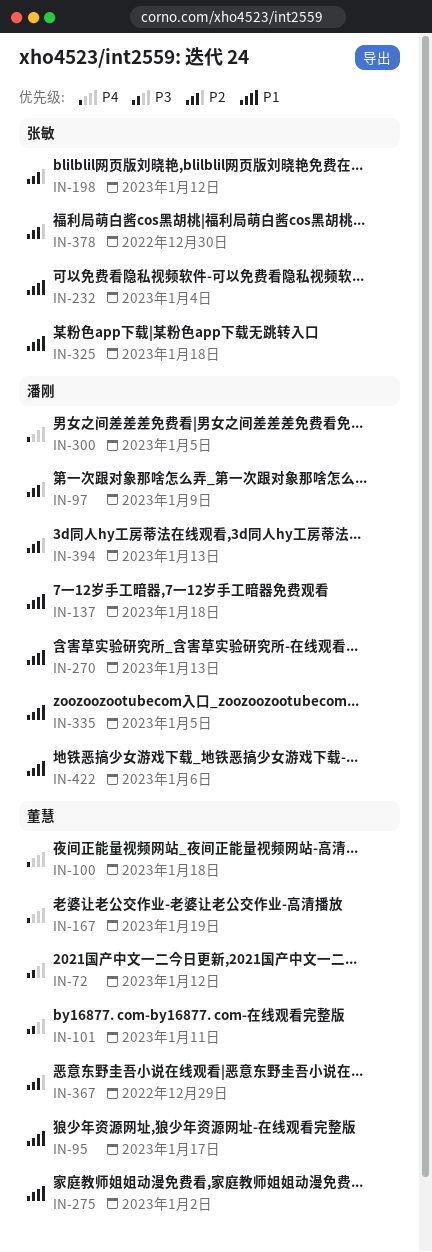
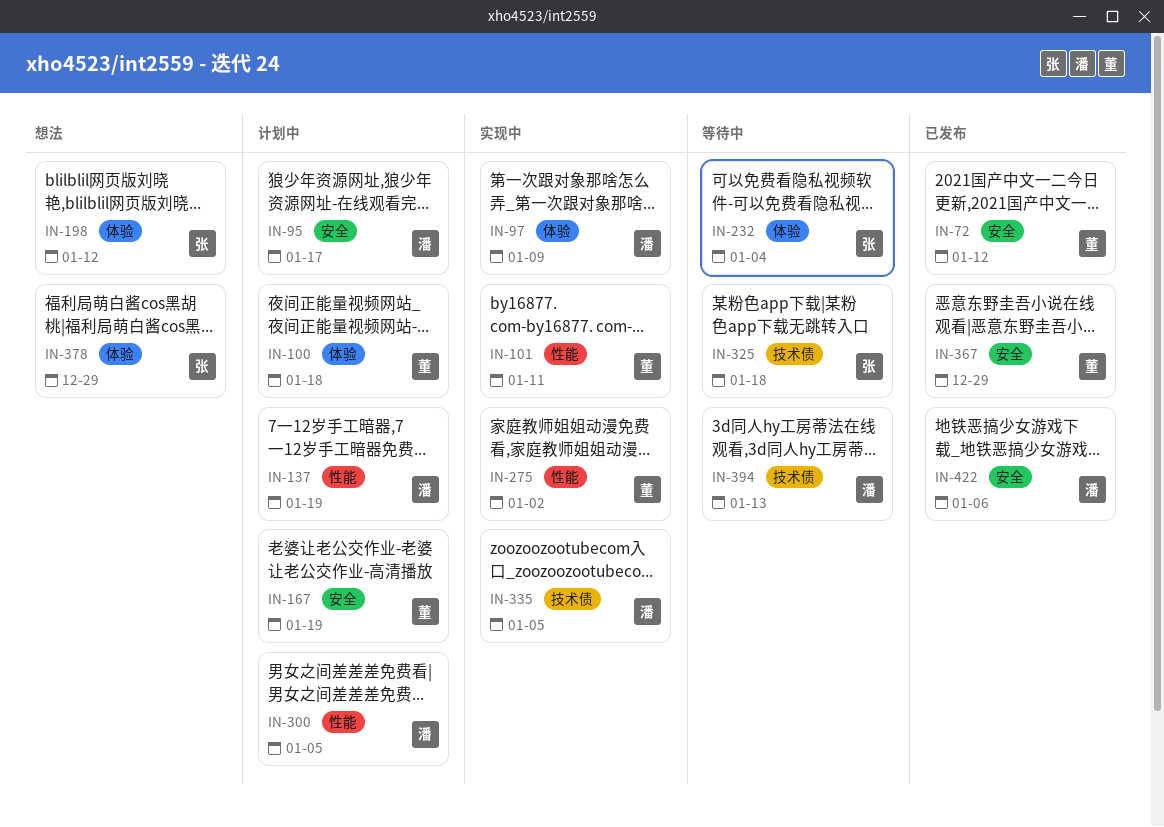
IN-95, owner: 董慧 -> 潘刚
IN-137, due: Jan 18 -> Jan 19
IN-270: present -> none
IN-378, due: Dec 30 -> Dec 29

